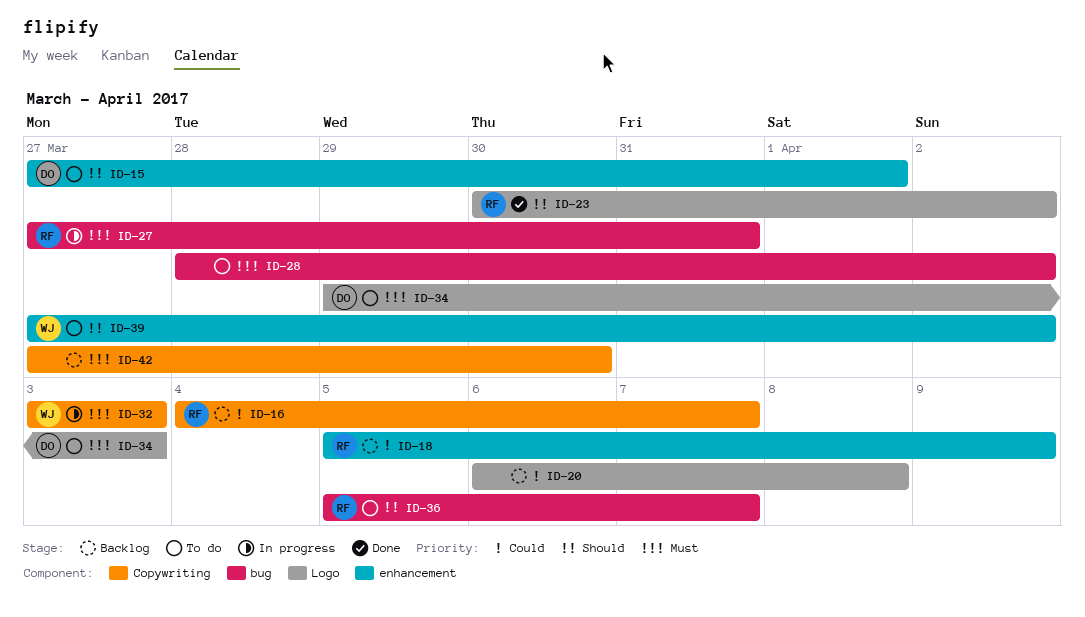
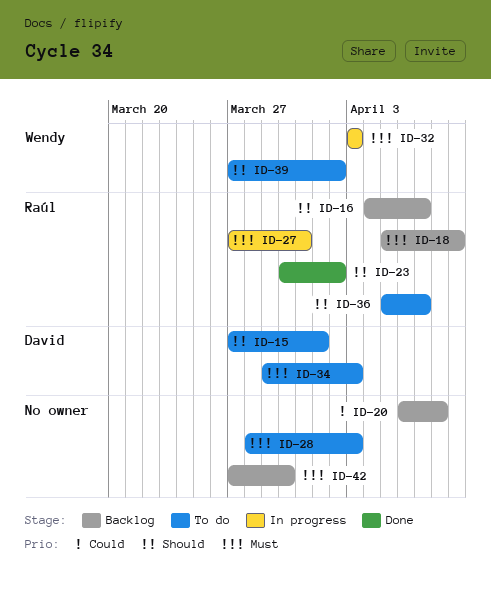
ID-16, priority: Could -> Should
ID-18, priority: Could -> Must
ID-28, due: Apr 2 -> Apr 3

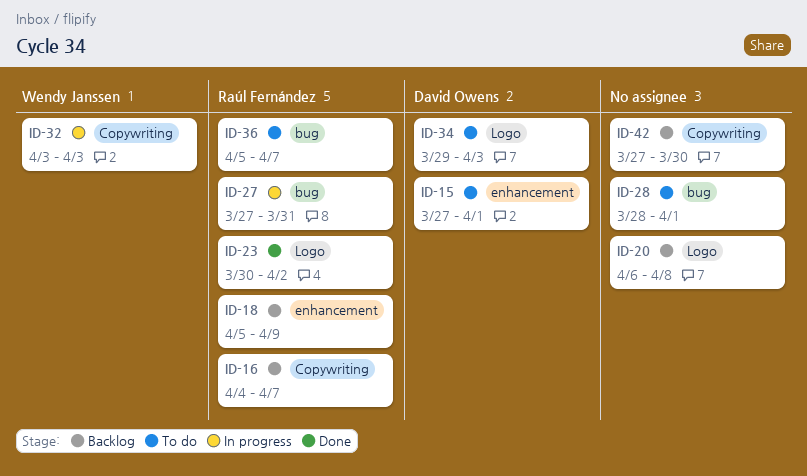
ID-28, due: Apr 3 -> Apr 1
ID-39: present -> none

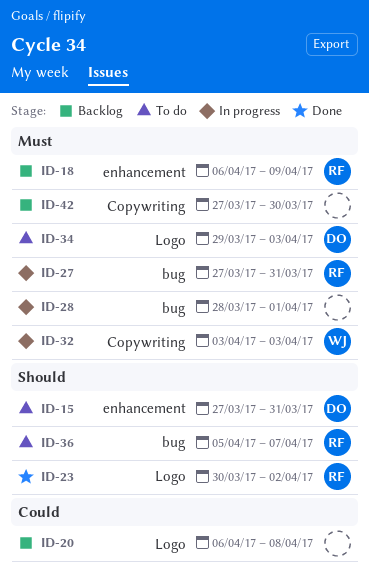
ID-15, due: Apr 1 -> Mar 31
ID-16: present -> none
ID-18, start: Apr 5 -> Apr 6
ID-28, status: To do -> In progress

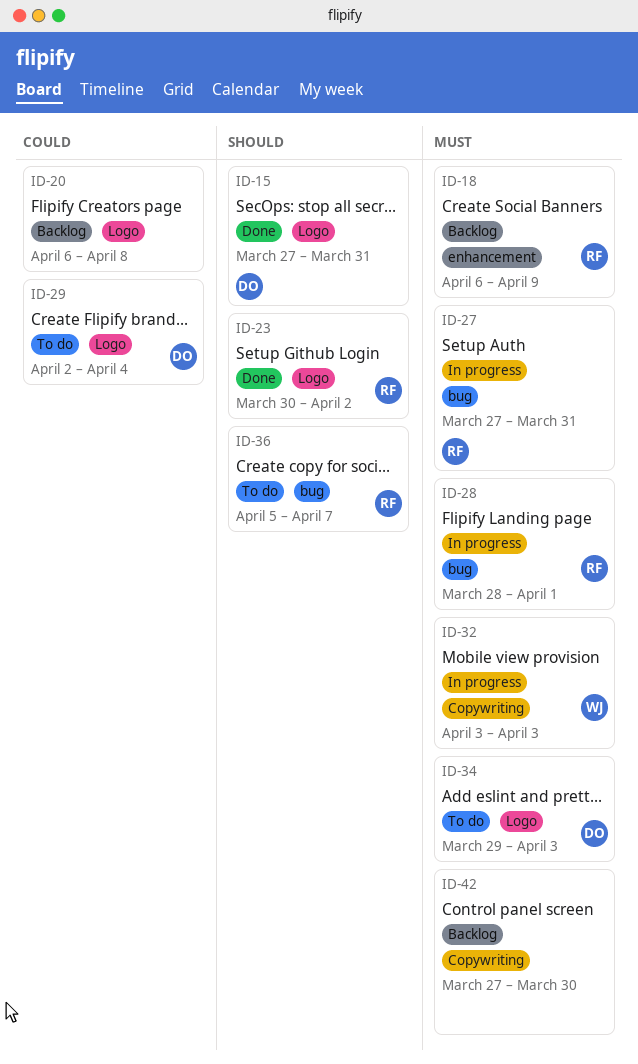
ID-15, status: To do -> Done
ID-15, label: enhancement -> Logo
ID-28, owner: none -> RF
ID-29: none -> present

